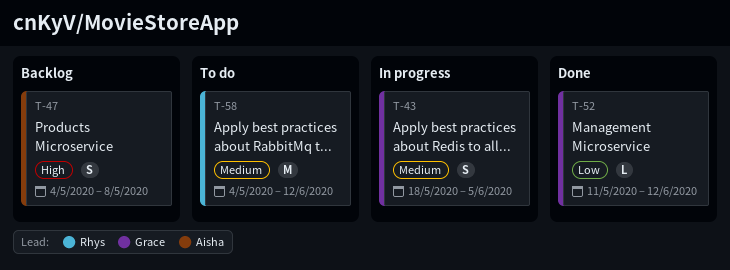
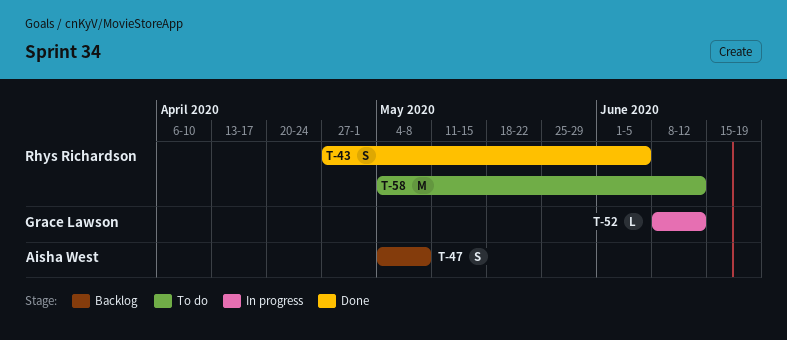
T-43, status: In progress -> Done
T-43, owner: Grace Lawson -> Rhys Richardson
T-43, start: May 18 -> Apr 27
T-52, status: Done -> In progress
T-52, start: May 11 -> Jun 8

